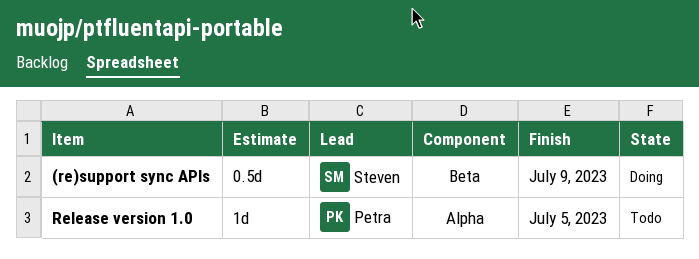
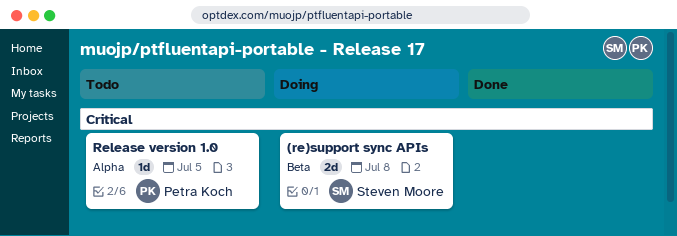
(re)support sync APIs, estimate: 0.5d -> 2d
(re)support sync APIs, due: Jul 9 -> Jul 8

